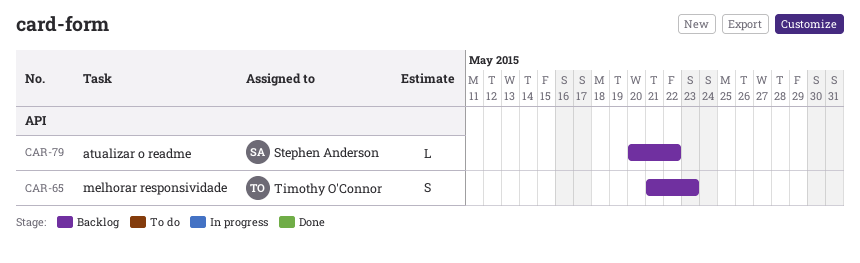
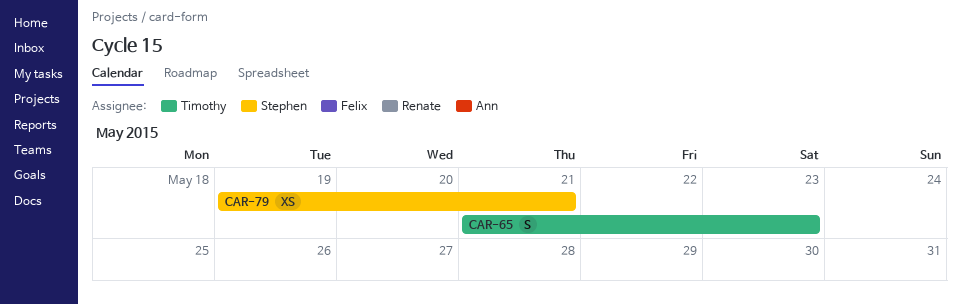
CAR-79, estimate: L -> XS
CAR-79, start: May 20 -> May 19
CAR-79, due: May 22 -> May 21

